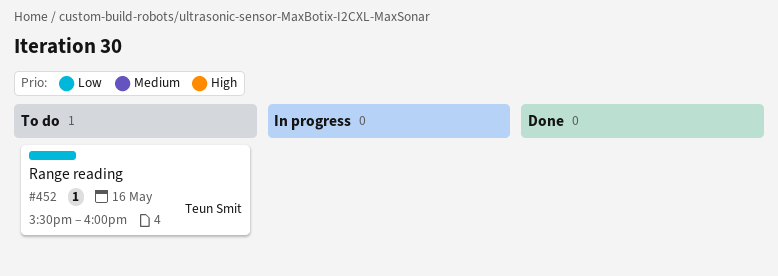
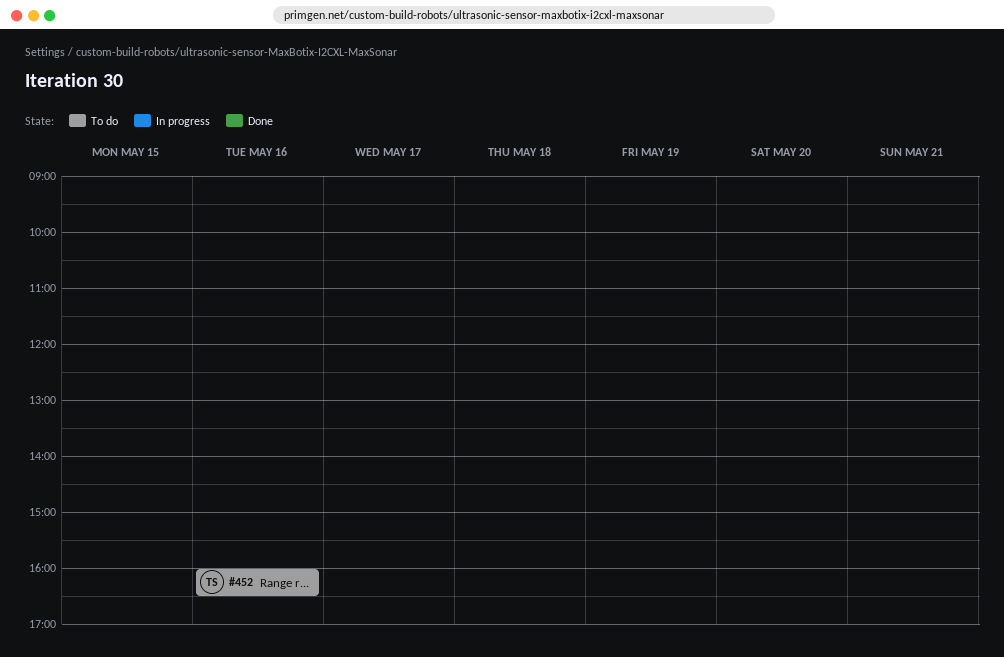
#452, begins: 15:30 -> 16:00
#452, ends: 16:00 -> 16:30

